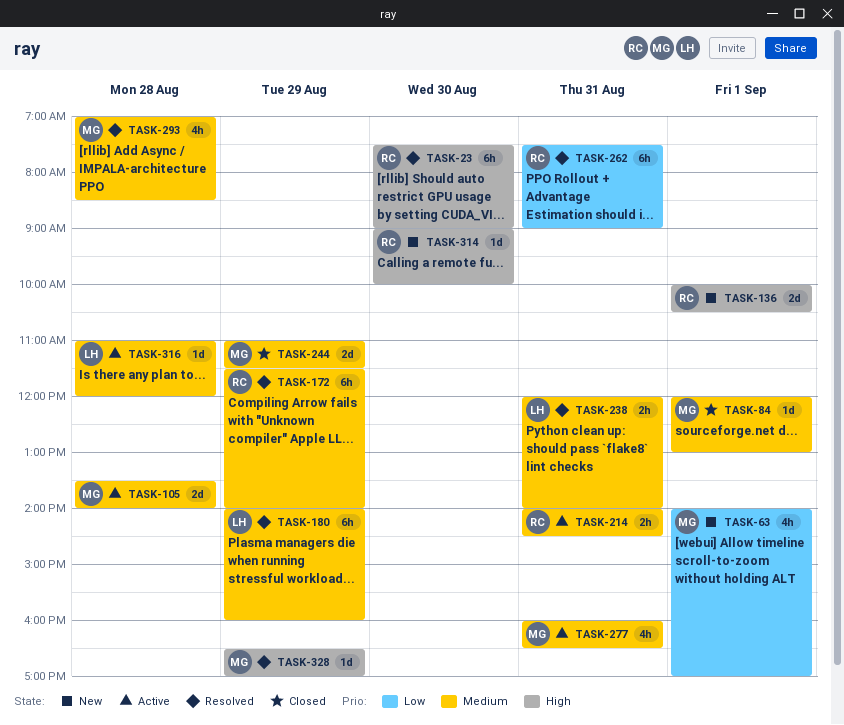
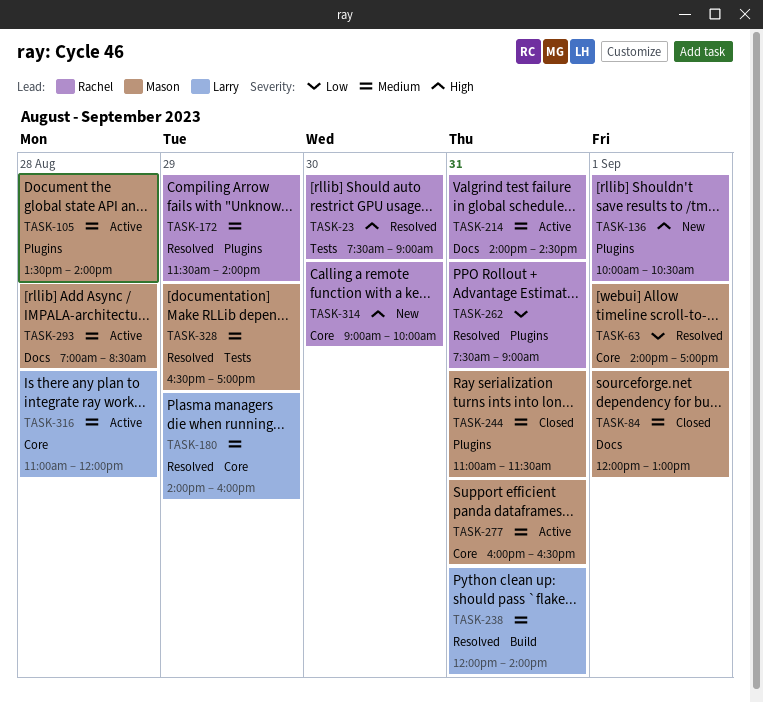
TASK-63, status: New -> Resolved
TASK-244, day: Aug 29 -> Aug 31
TASK-293, status: Resolved -> Active
TASK-328, priority: High -> Medium

